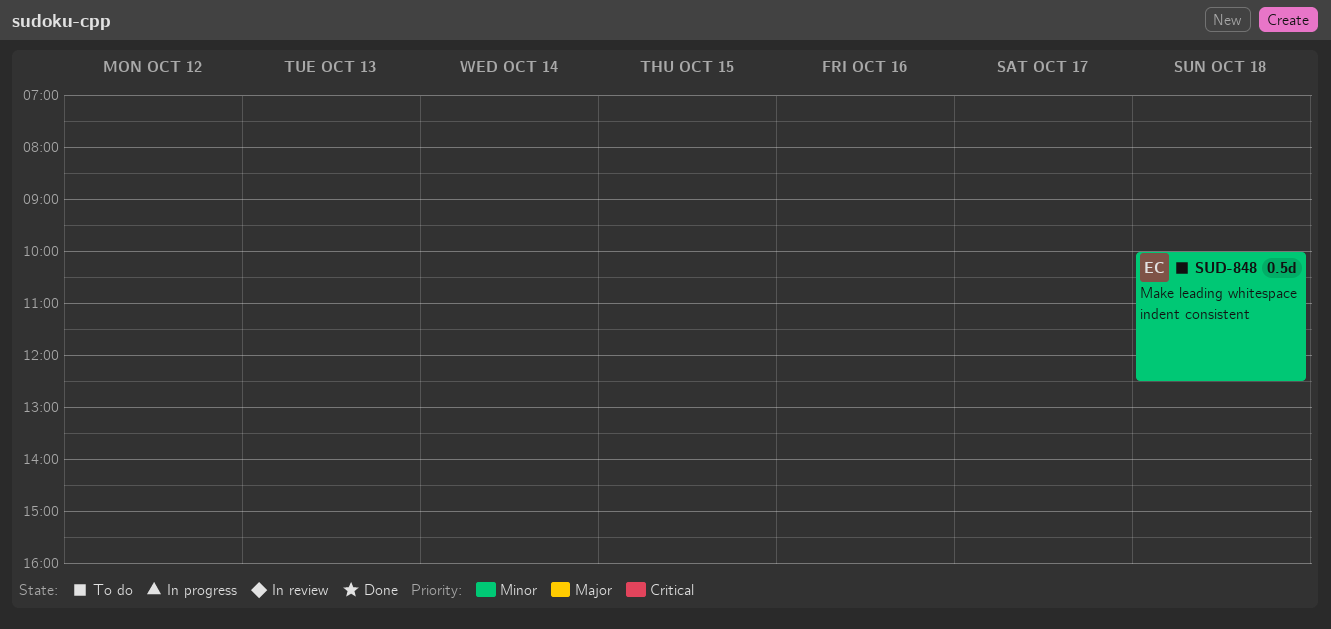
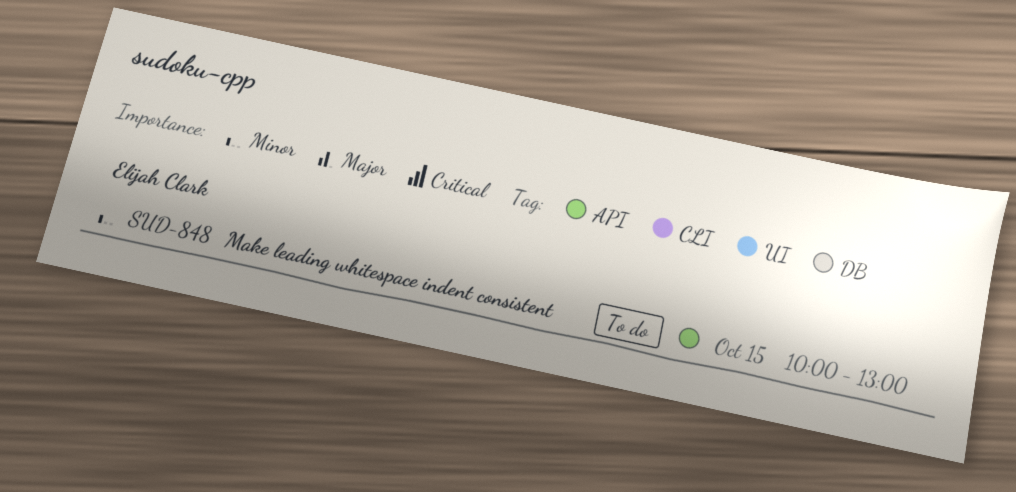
SUD-848, day: Oct 18 -> Oct 15
SUD-848, ends: 12:30 -> 13:00

